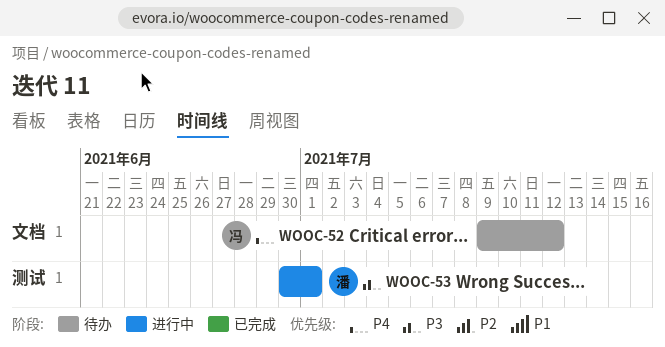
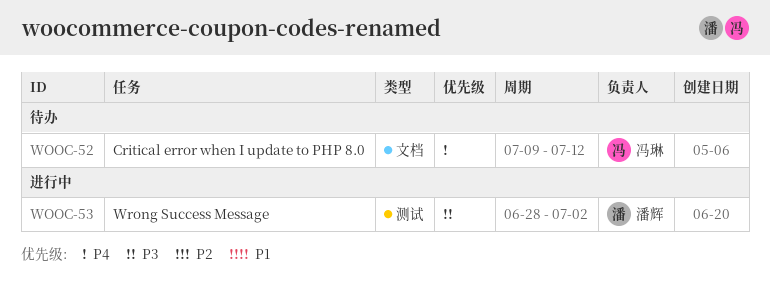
WOOC-53, start: Jun 30 -> Jun 28
WOOC-53, due: Jul 1 -> Jul 2

